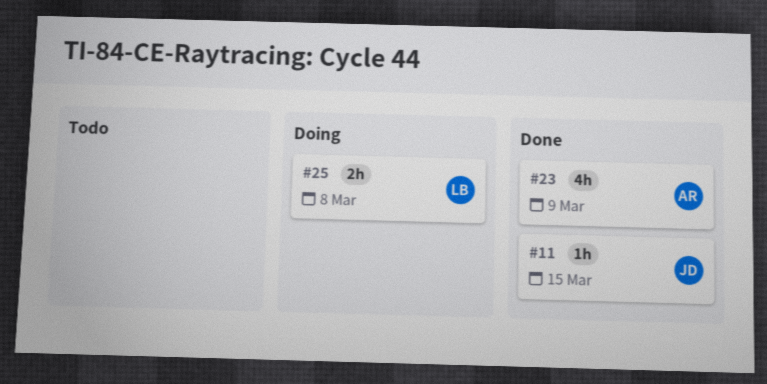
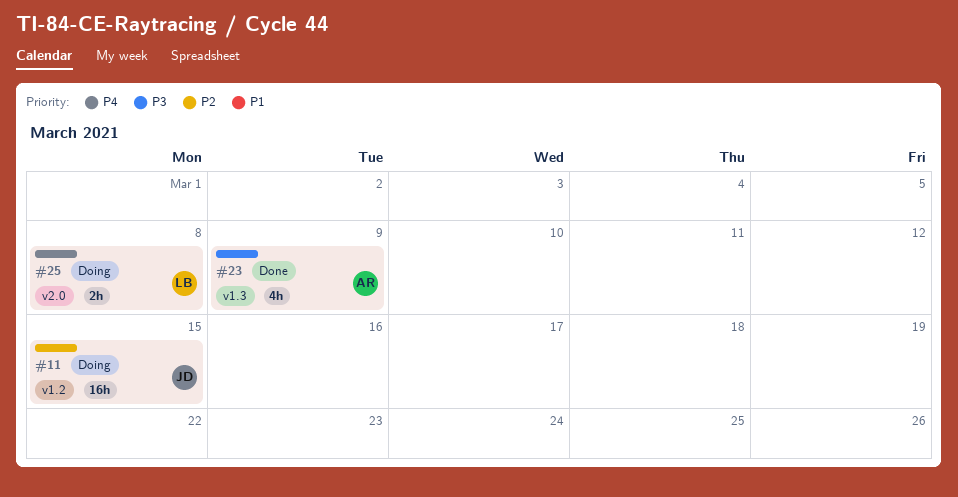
#11, status: Done -> Doing
#11, estimate: 1h -> 16h

